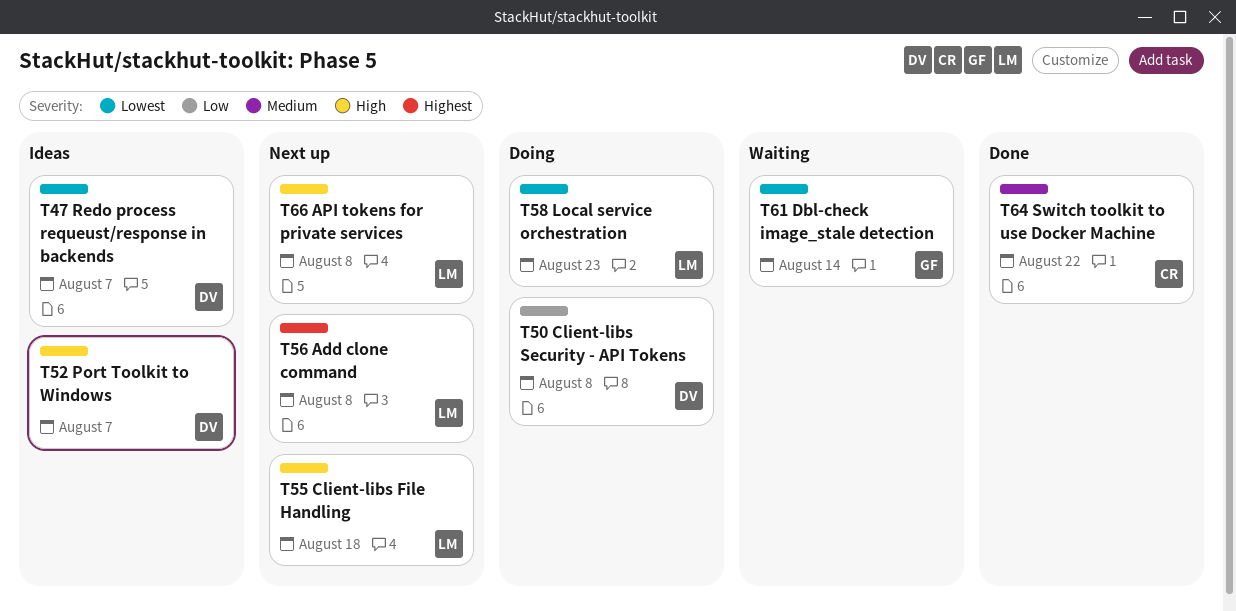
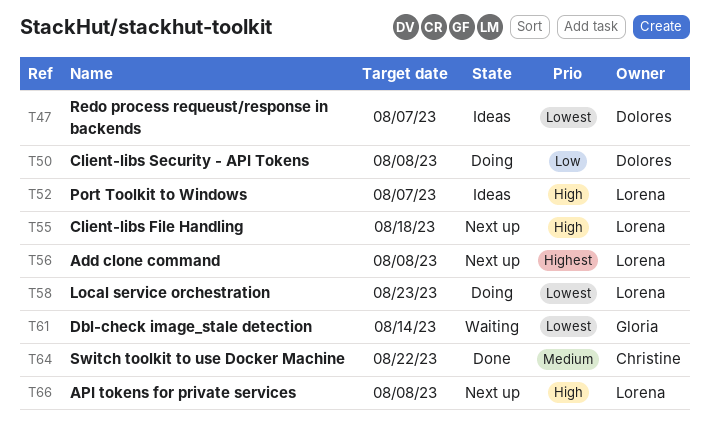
T52, owner: Dolores -> Lorena

